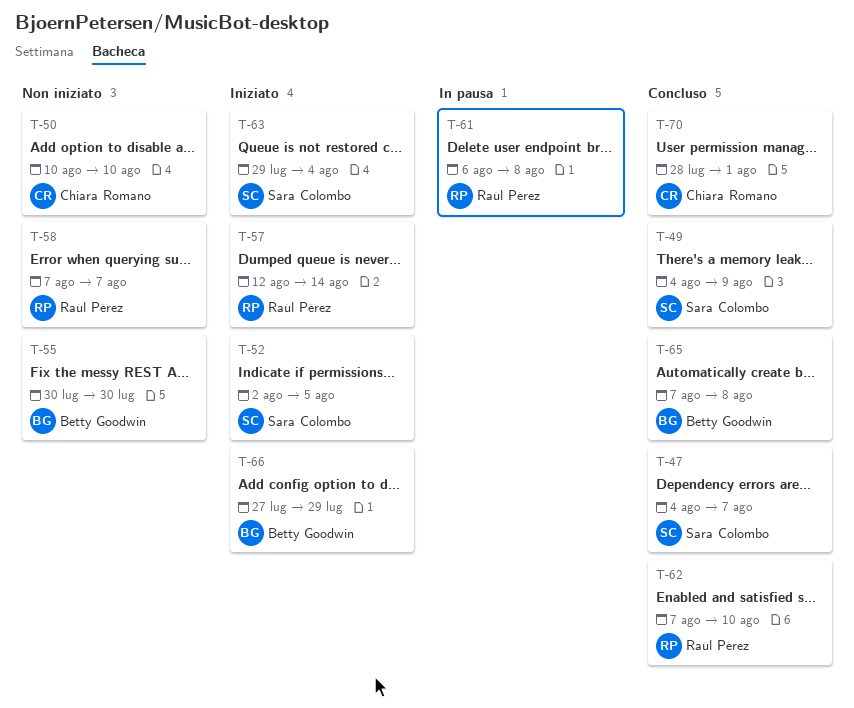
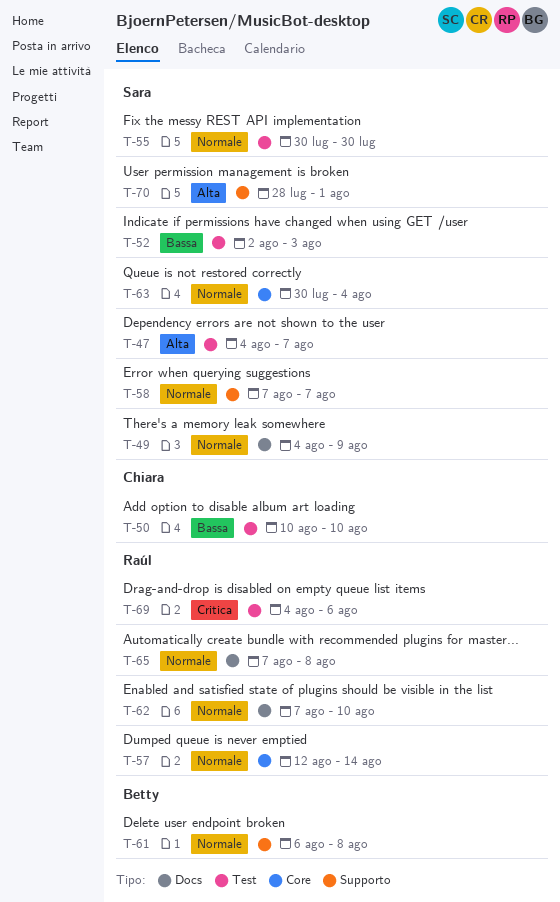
T-52, due: Aug 5 -> Aug 3
T-55, owner: Betty Goodwin -> Sara Colombo
T-58, owner: Raúl Pérez -> Sara Colombo
T-61, owner: Raúl Pérez -> Betty Goodwin
T-63, start: Jul 29 -> Jul 30
T-65, owner: Betty Goodwin -> Raúl Pérez
T-66: present -> none
T-69: none -> present
T-70, owner: Chiara Romano -> Sara Colombo

